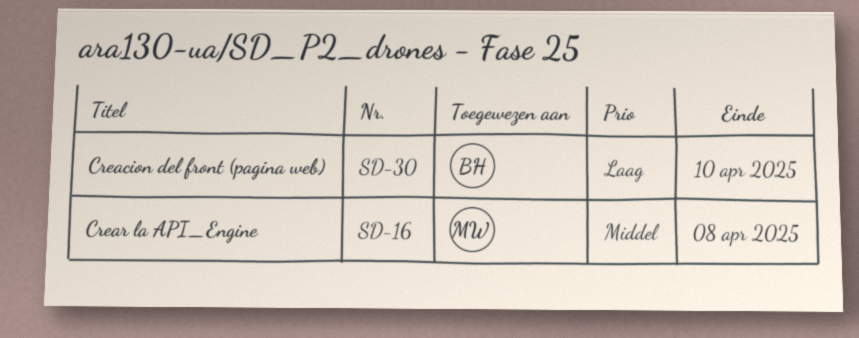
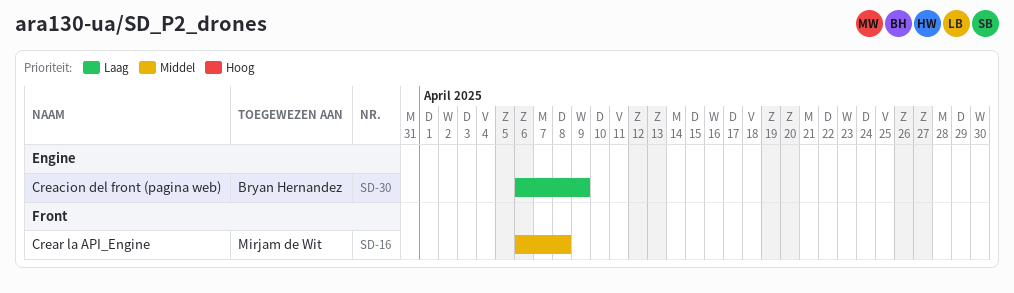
SD-30, due: Apr 10 -> Apr 9

